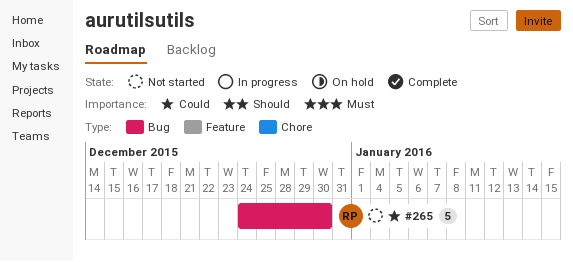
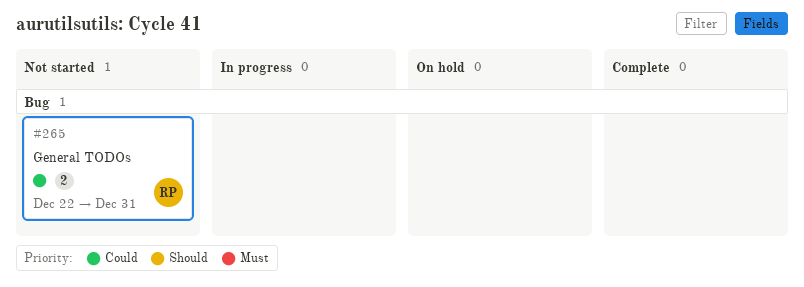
#265, estimate: 5 -> 2
#265, start: Dec 24 -> Dec 22
#265, due: Dec 30 -> Dec 31

